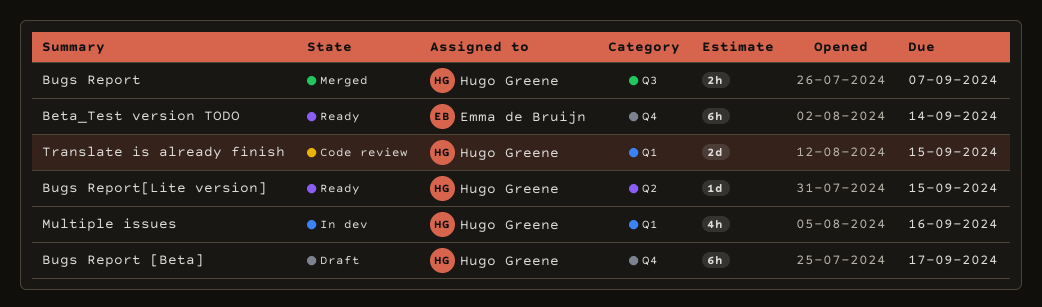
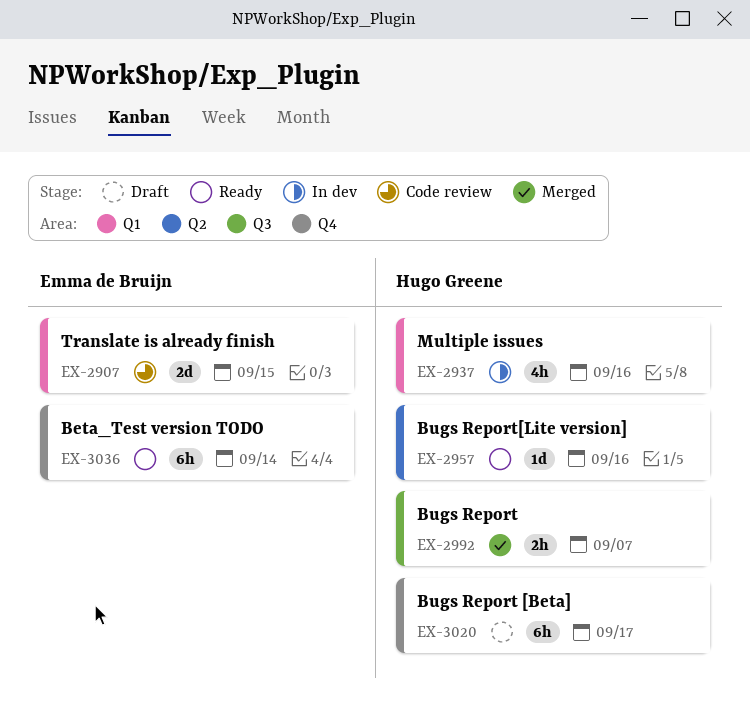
Bugs Report[Lite version], due: Sep 15 -> Sep 16
Translate is already finish, owner: Hugo Greene -> Emma de Bruijn

